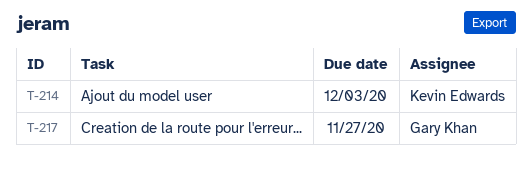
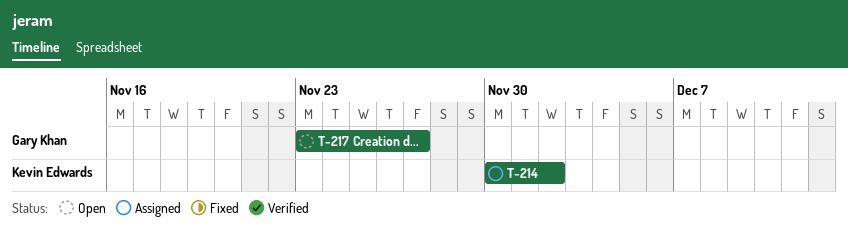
T-214, due: Dec 3 -> Dec 2

